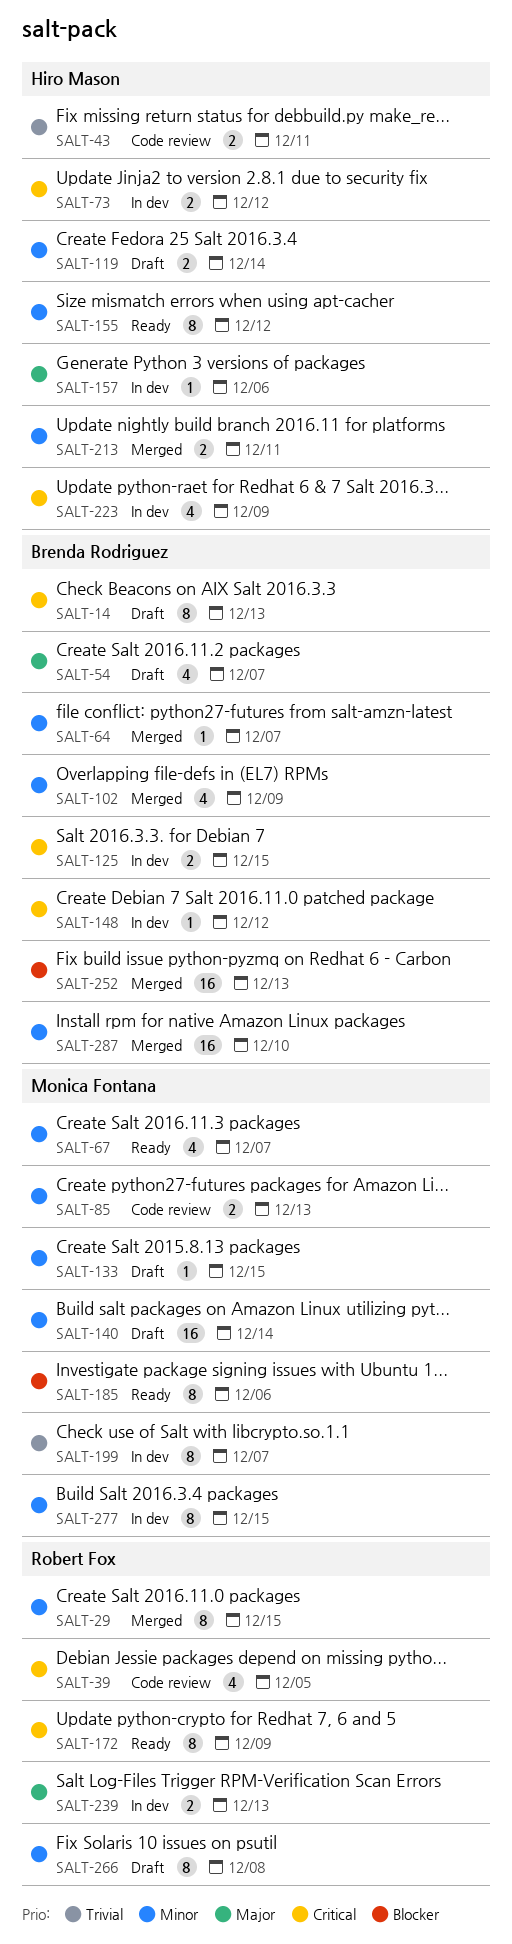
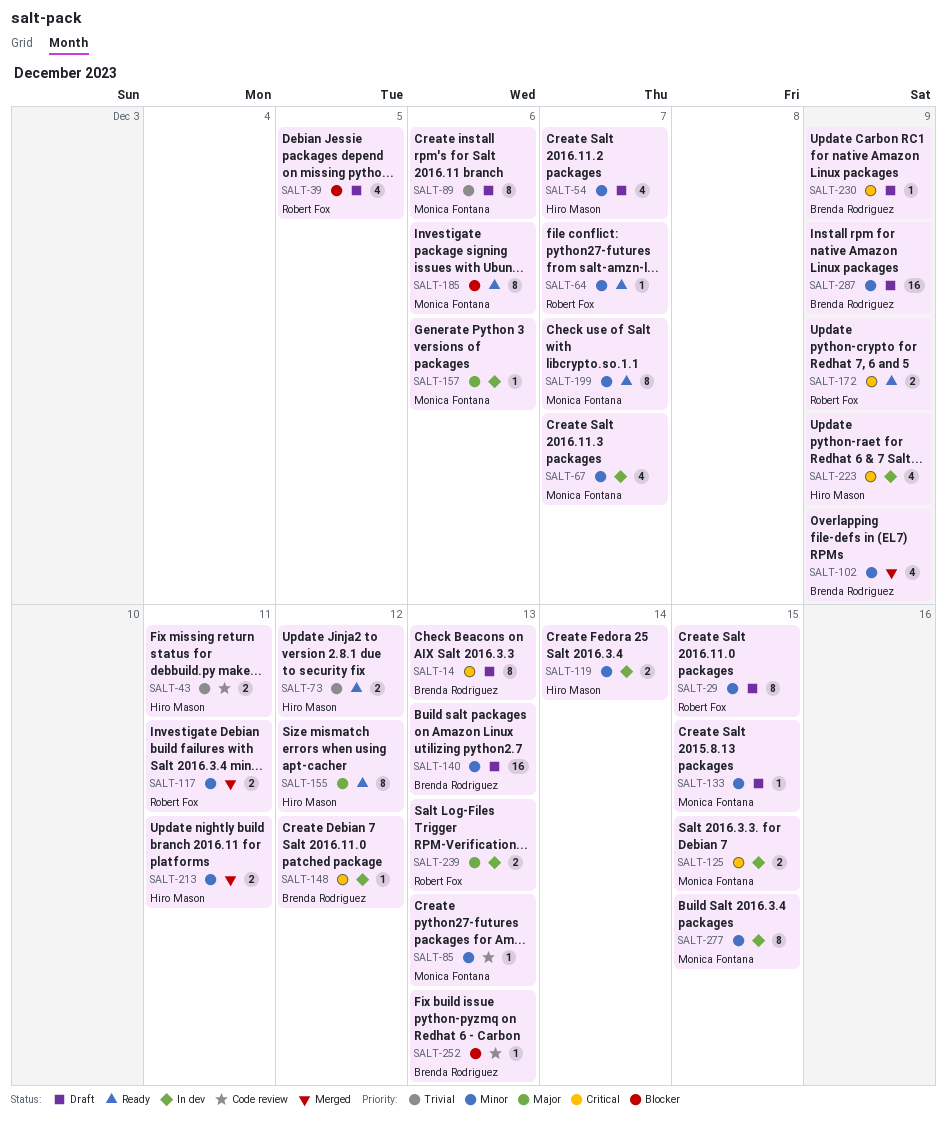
SALT-29, status: Merged -> Draft
SALT-39, status: Code review -> Draft
SALT-39, priority: Critical -> Blocker
SALT-54, owner: Brenda Rodriguez -> Hiro Mason
SALT-54, priority: Major -> Minor
SALT-64, status: Merged -> Ready
SALT-64, owner: Brenda Rodriguez -> Robert Fox
SALT-67, status: Ready -> In dev
SALT-73, status: In dev -> Ready
SALT-73, priority: Critical -> Trivial
SALT-85, estimate: 2 -> 1
SALT-89: none -> present
SALT-117: none -> present
SALT-119, status: Draft -> In dev
SALT-125, owner: Brenda Rodriguez -> Monica Fontana
SALT-140, owner: Monica Fontana -> Brenda Rodriguez
SALT-140, due: Dec 14 -> Dec 13
SALT-155, priority: Minor -> Major
SALT-157, owner: Hiro Mason -> Monica Fontana
SALT-172, estimate: 8 -> 2
SALT-199, status: In dev -> Ready
SALT-199, priority: Trivial -> Minor
SALT-230: none -> present
SALT-252, status: Merged -> Code review
SALT-252, estimate: 16 -> 1
SALT-266: present -> none
SALT-287, status: Merged -> Draft
SALT-287, due: Dec 10 -> Dec 9

